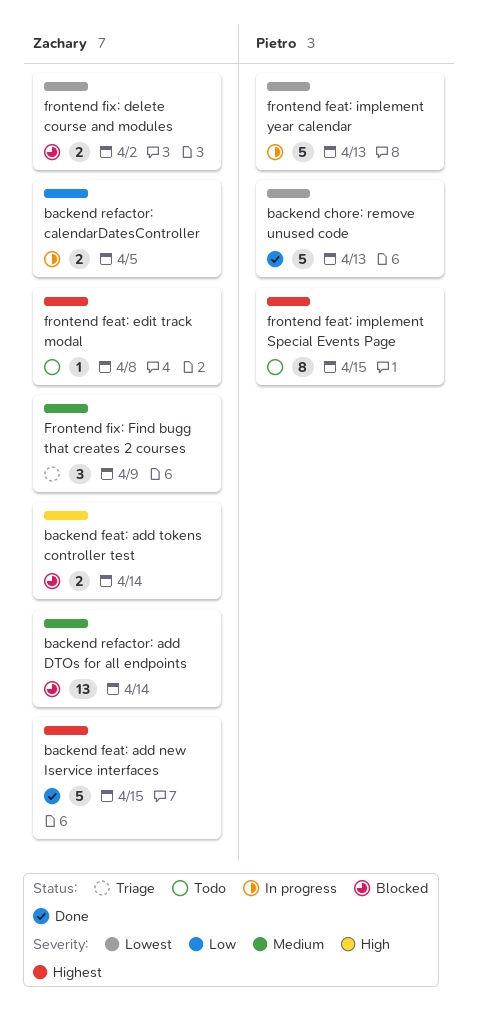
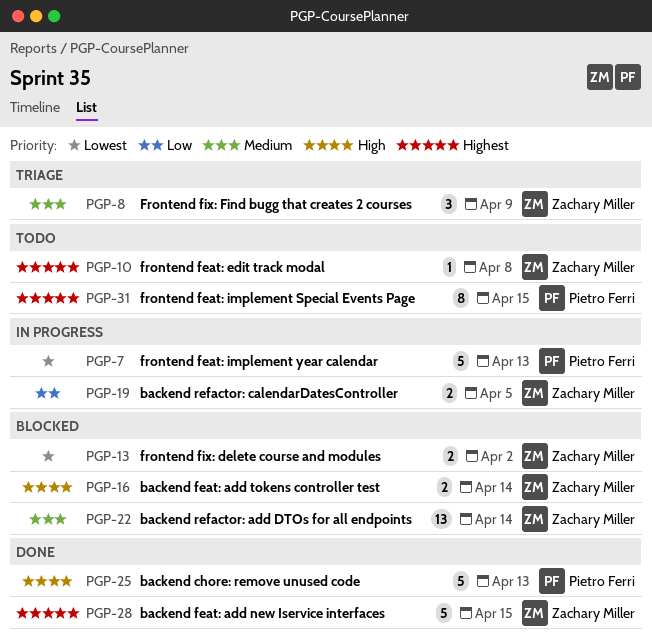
backend chore: remove unused code, priority: Lowest -> High

